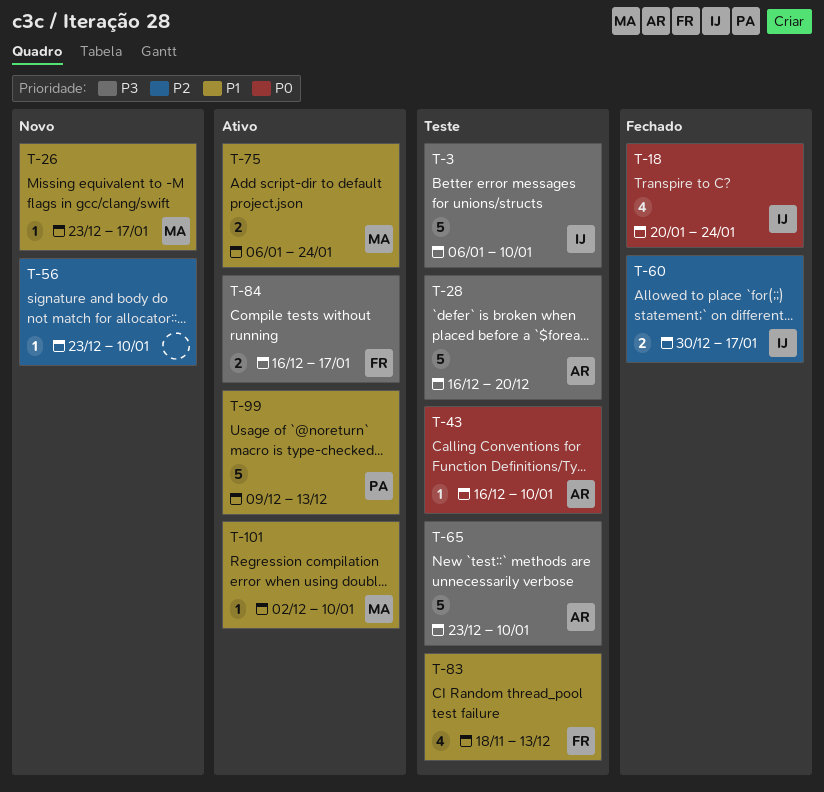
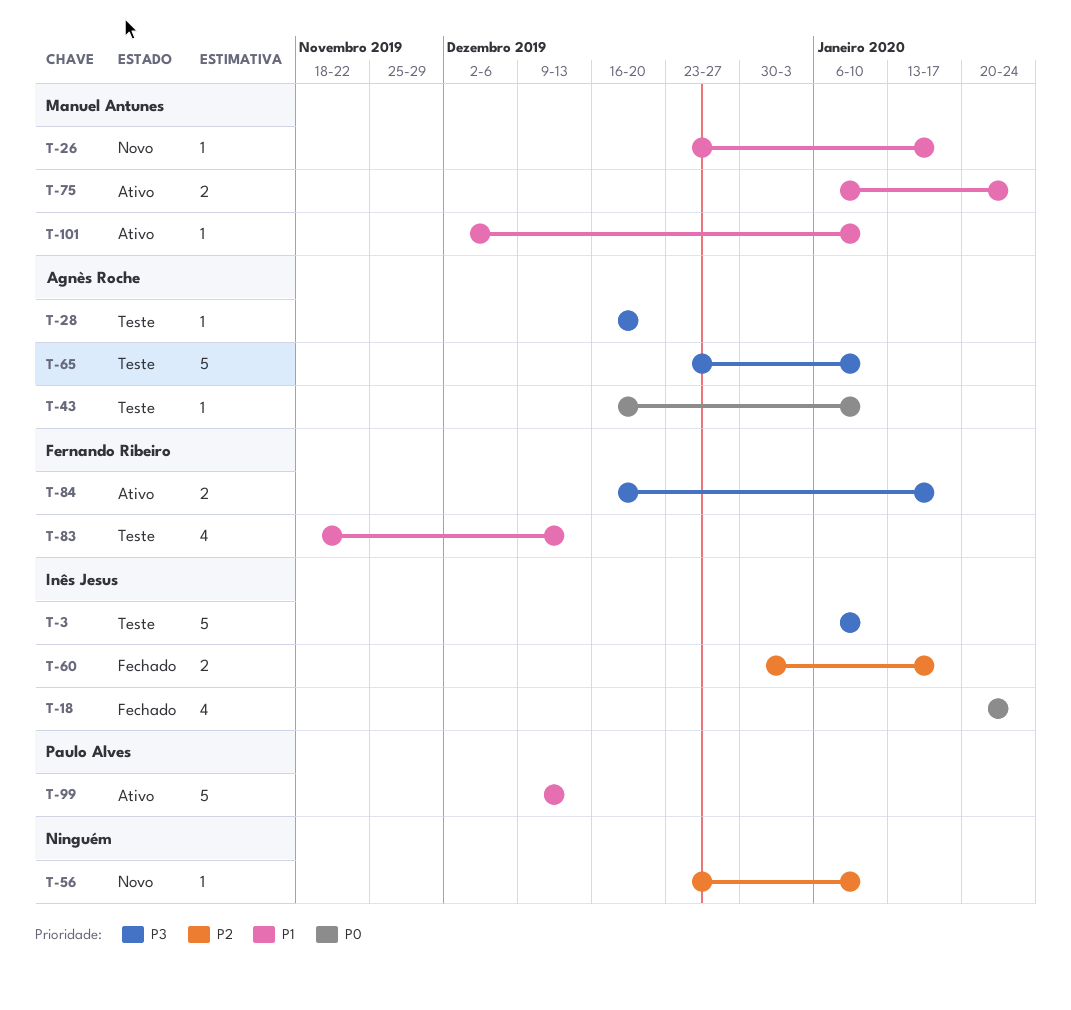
T-28, estimate: 5 -> 1

